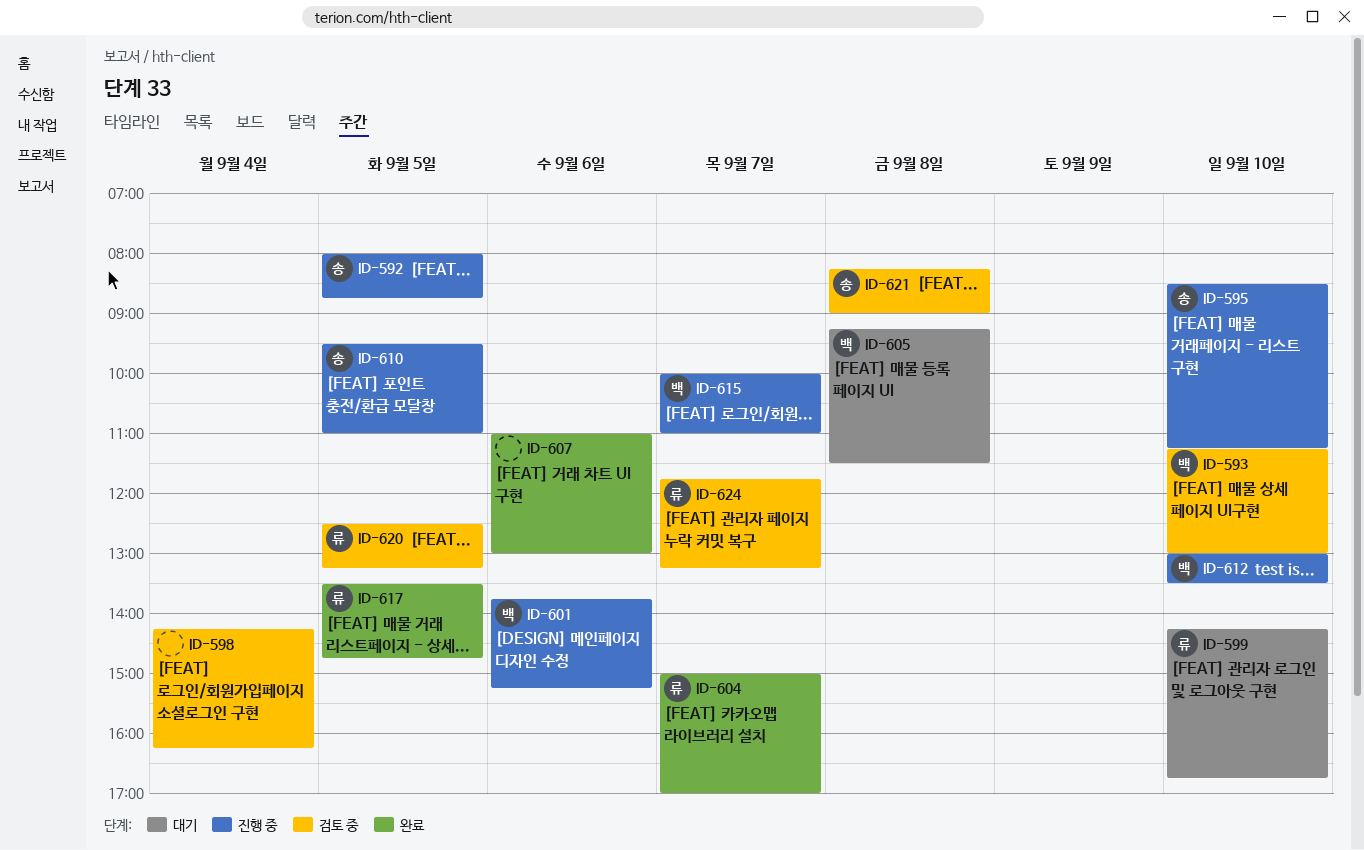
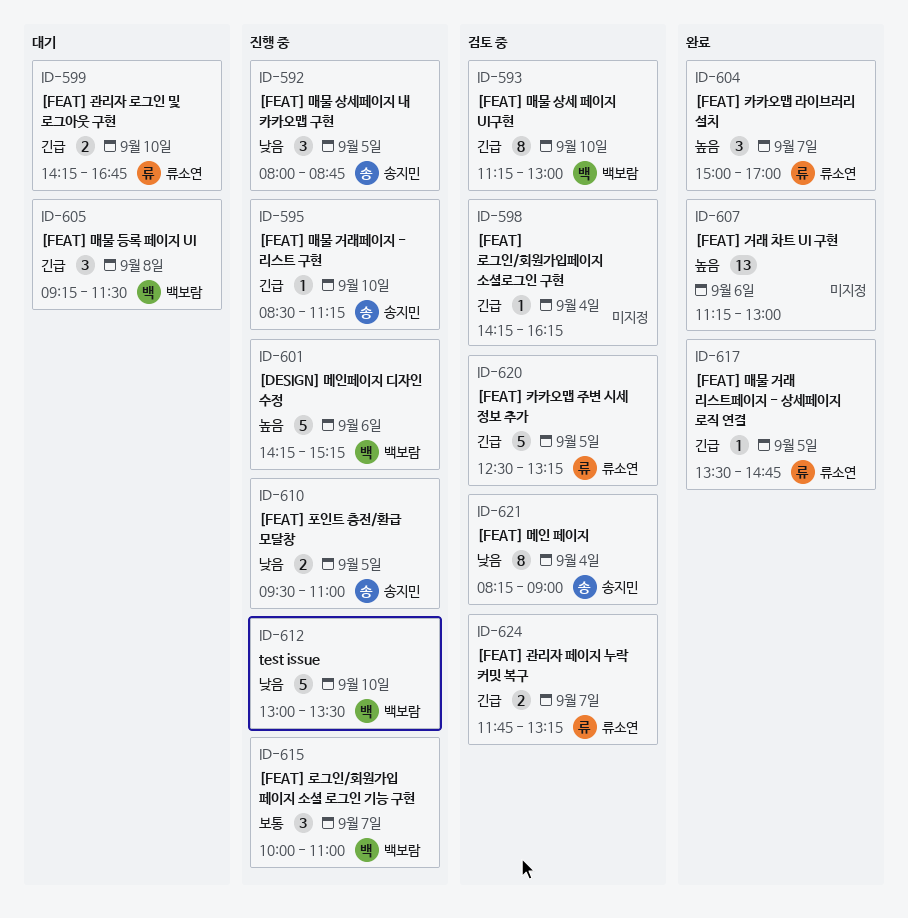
ID-601, begins: 13:45 -> 14:15
ID-607, begins: 11:00 -> 11:15
ID-621, day: Sep 8 -> Sep 4

